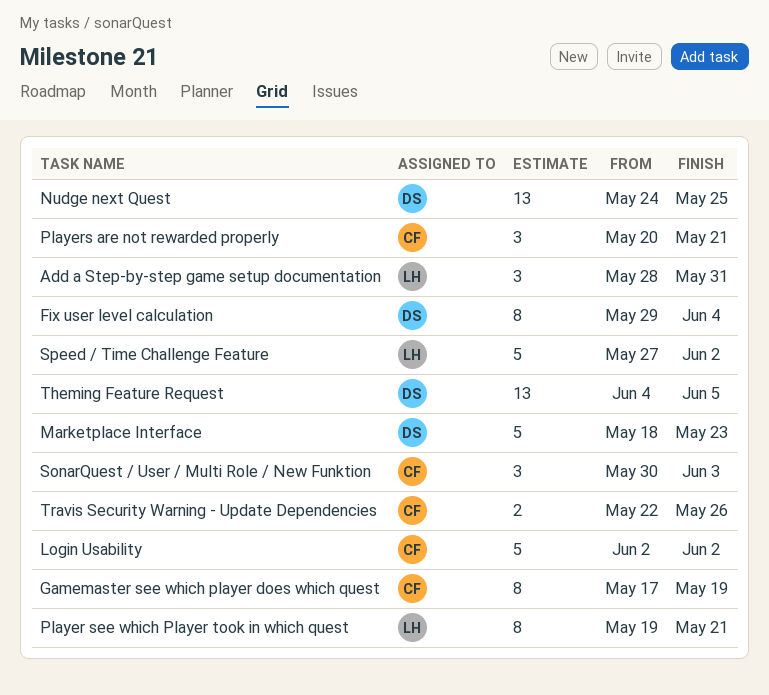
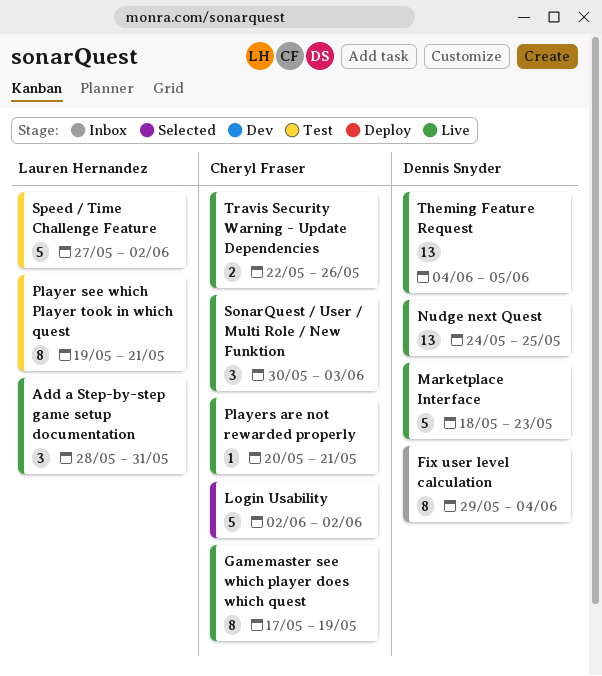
Players are not rewarded properly, estimate: 3 -> 1

